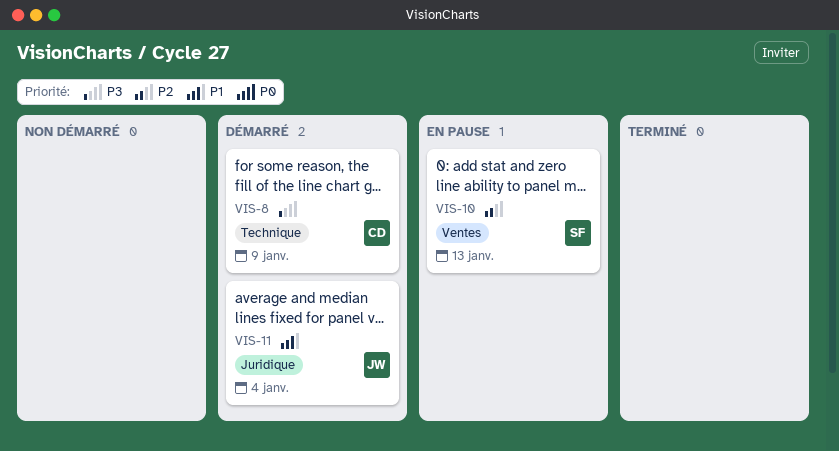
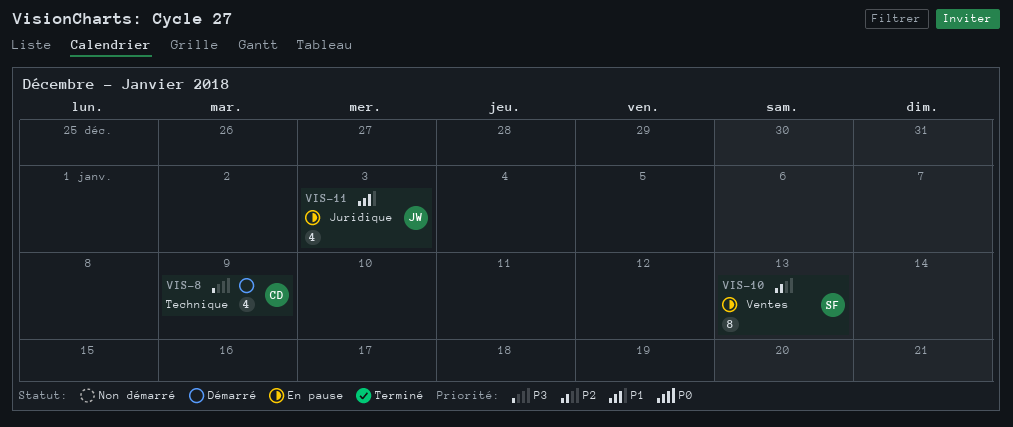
VIS-11, status: Démarré -> En pause
VIS-11, due: Jan 4 -> Jan 3

